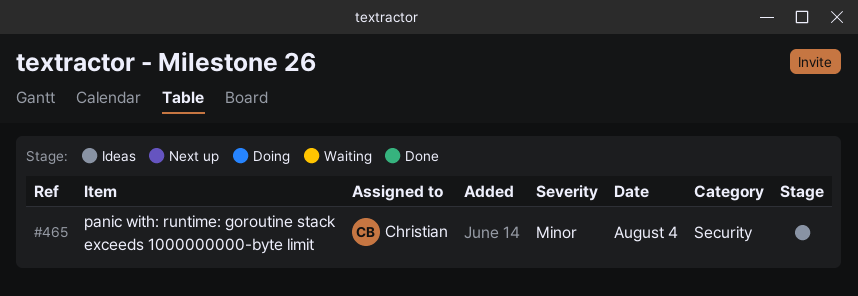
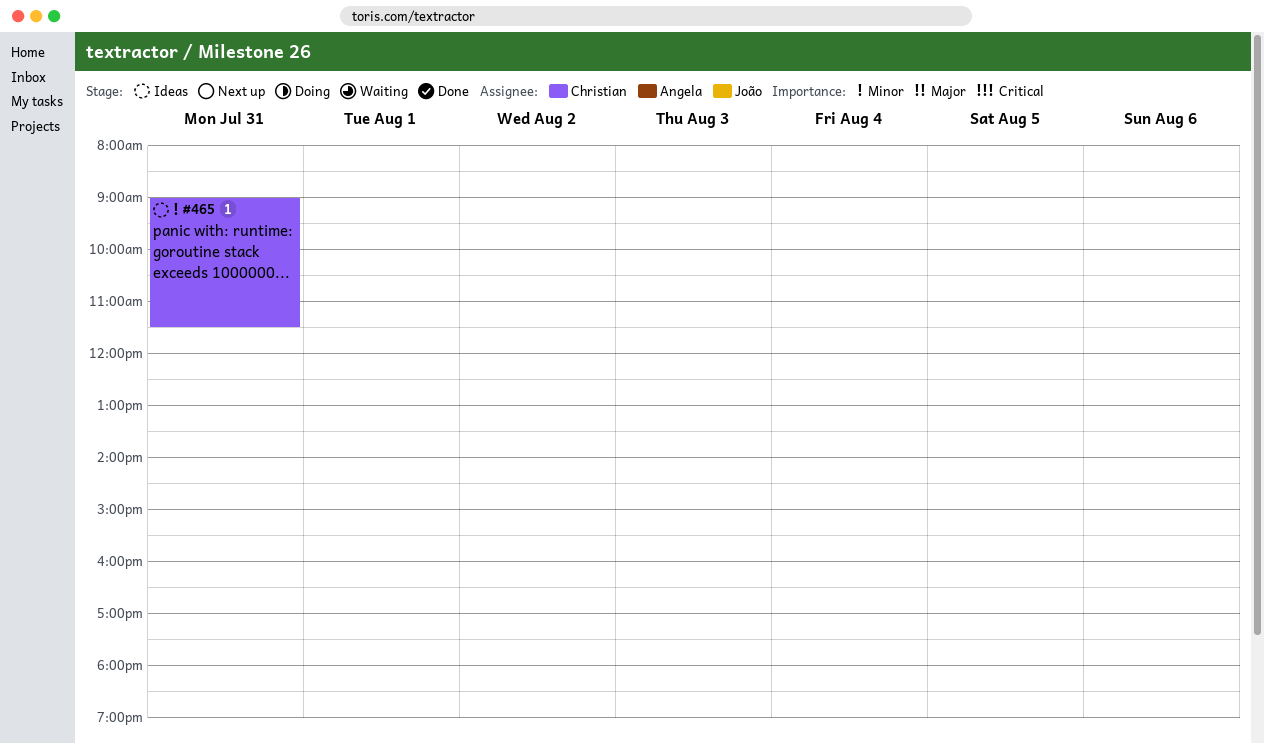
#465, day: Aug 4 -> Jul 31

